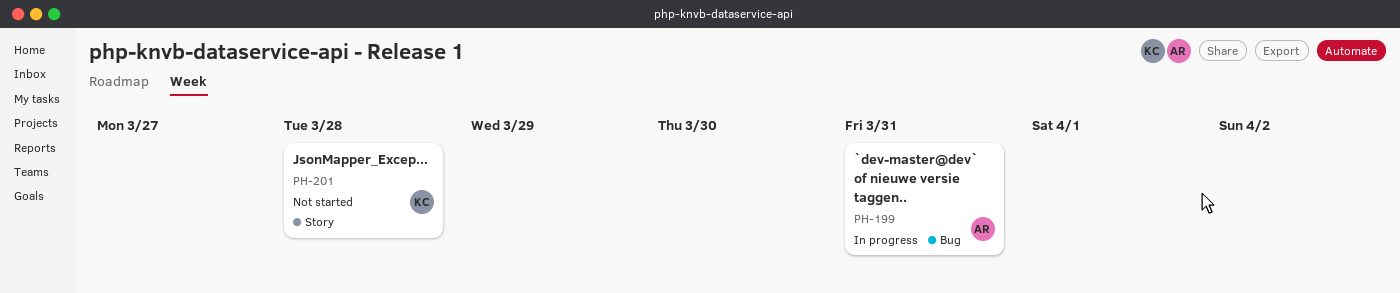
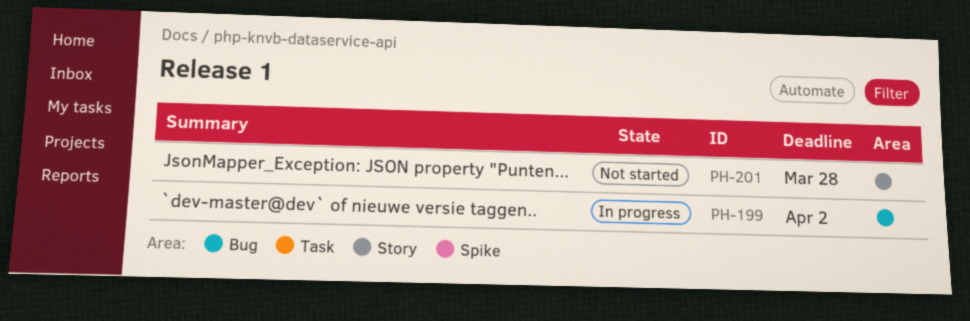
PH-199, due: Mar 31 -> Apr 2

